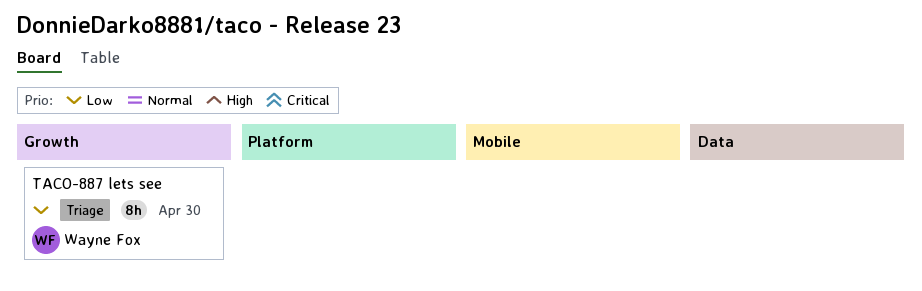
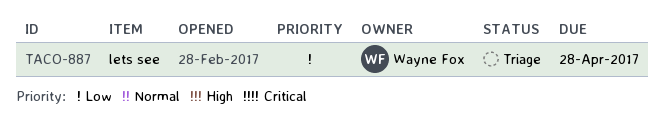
TACO-887, due: Apr 30 -> Apr 28

